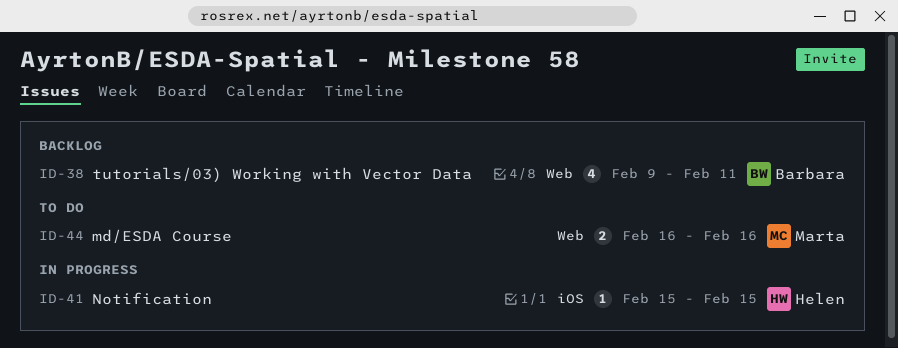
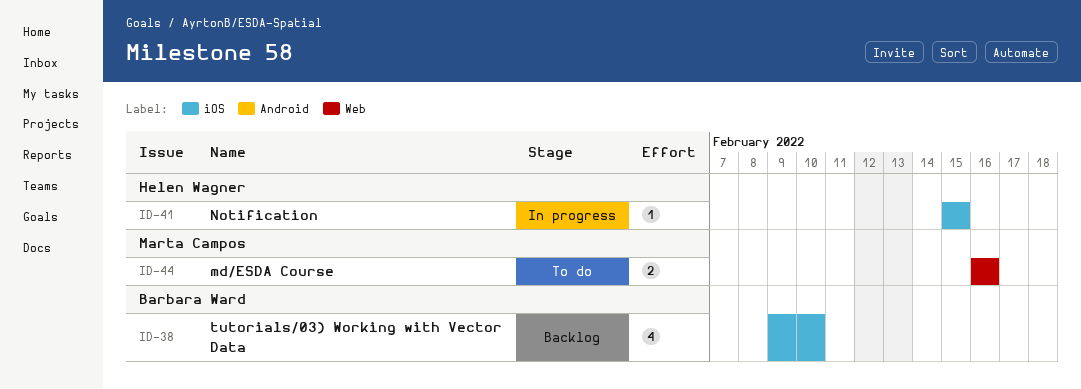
ID-38, label: Web -> iOS
ID-38, due: Feb 11 -> Feb 10

